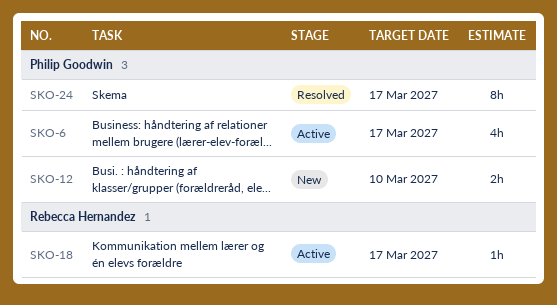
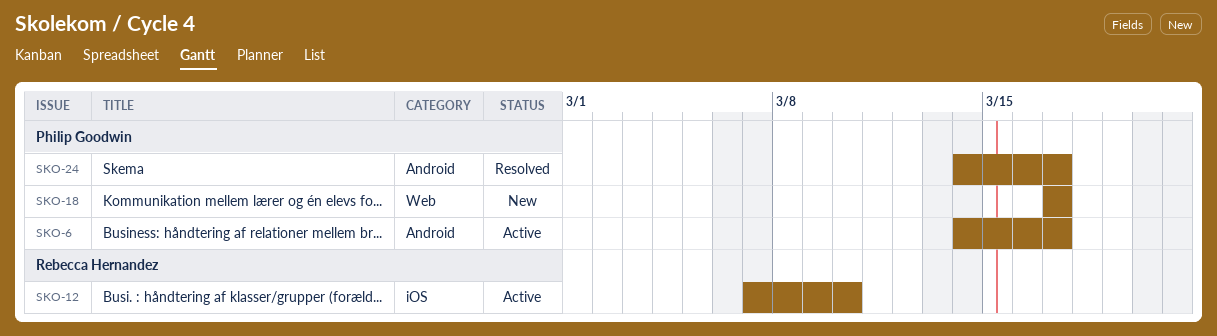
SKO-12, status: New -> Active
SKO-12, owner: Philip Goodwin -> Rebecca Hernandez
SKO-18, status: Active -> New
SKO-18, owner: Rebecca Hernandez -> Philip Goodwin

